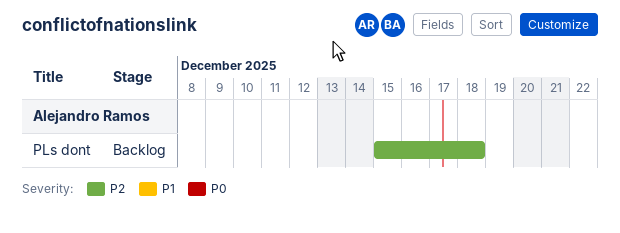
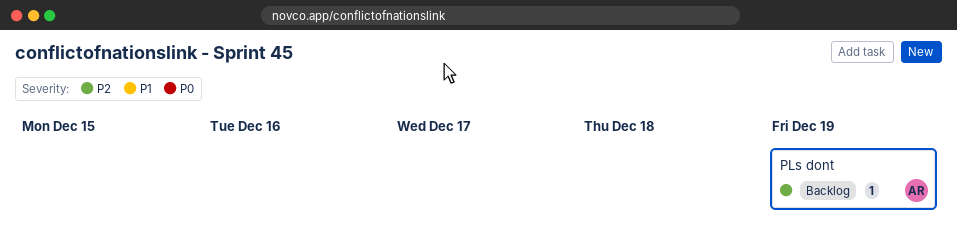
PLs dont, due: Dec 18 -> Dec 19

